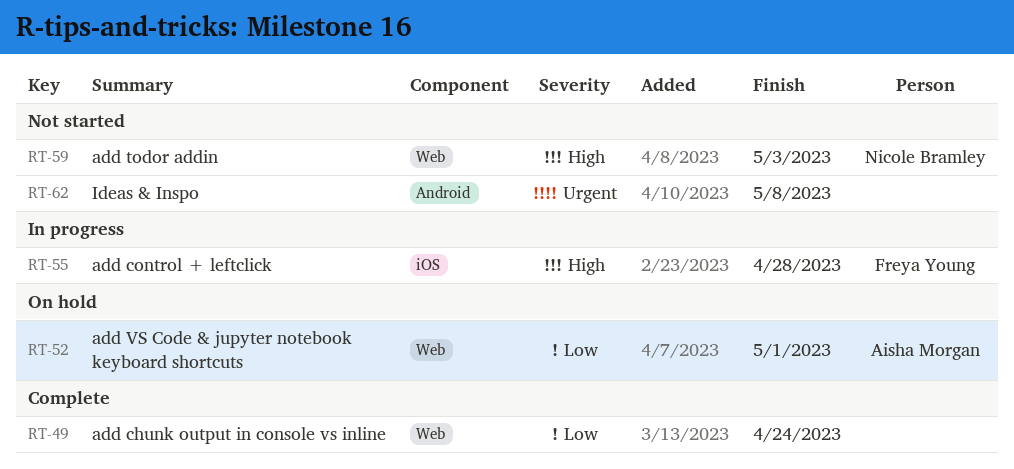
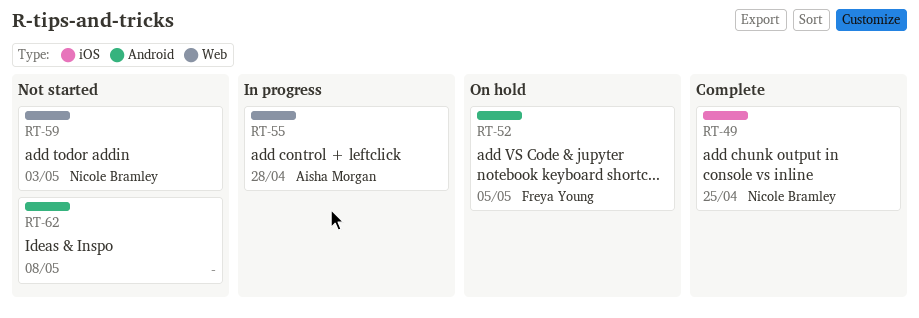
RT-49, owner: none -> Nicole Bramley
RT-49, label: Web -> iOS
RT-49, due: Apr 24 -> Apr 25
RT-52, owner: Aisha Morgan -> Freya Young
RT-52, label: Web -> Android
RT-52, due: May 1 -> May 5
RT-55, owner: Freya Young -> Aisha Morgan
RT-55, label: iOS -> Web

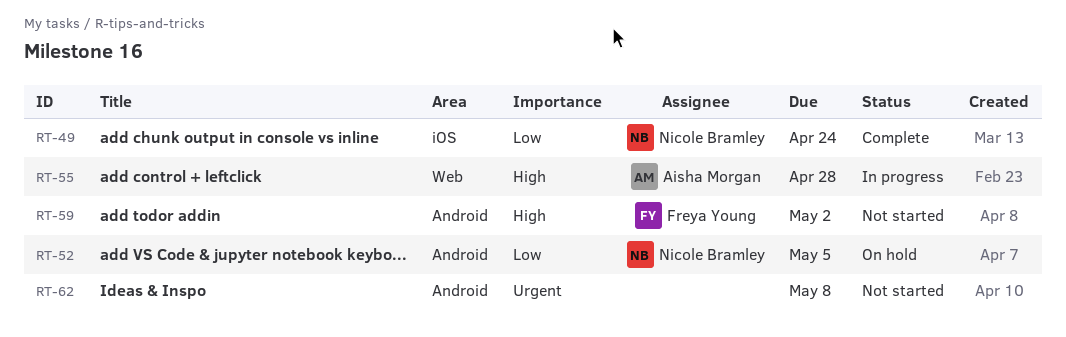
RT-49, due: Apr 25 -> Apr 24
RT-52, owner: Freya Young -> Nicole Bramley
RT-59, owner: Nicole Bramley -> Freya Young
RT-59, label: Web -> Android
RT-59, due: May 3 -> May 2

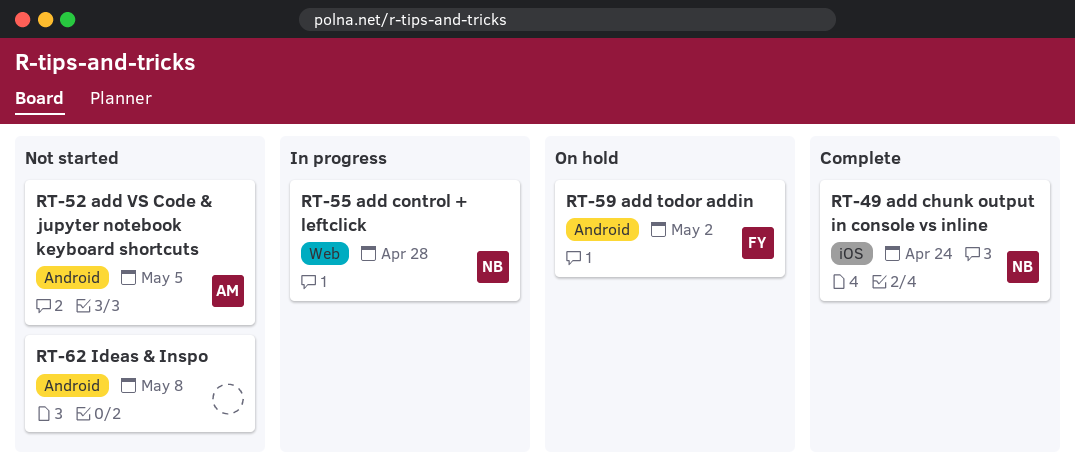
RT-52, status: On hold -> Not started
RT-52, owner: Nicole Bramley -> Aisha Morgan
RT-55, owner: Aisha Morgan -> Nicole Bramley
RT-59, status: Not started -> On hold

